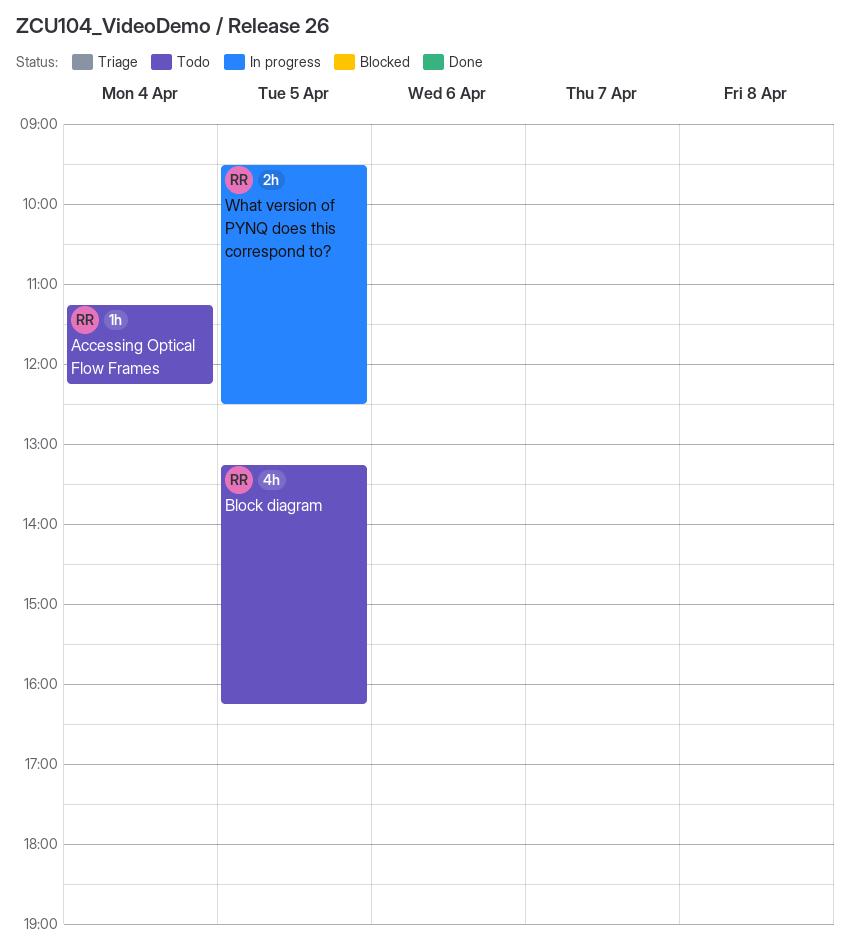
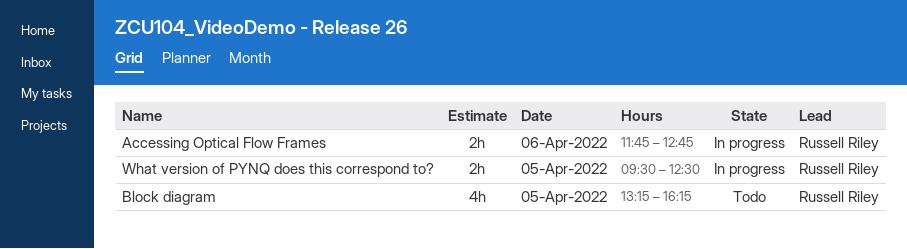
Accessing Optical Flow Frames, status: Todo -> In progress
Accessing Optical Flow Frames, estimate: 1h -> 2h
Accessing Optical Flow Frames, day: Apr 4 -> Apr 6
Accessing Optical Flow Frames, begins: 11:15 -> 11:45
Accessing Optical Flow Frames, ends: 12:15 -> 12:45

